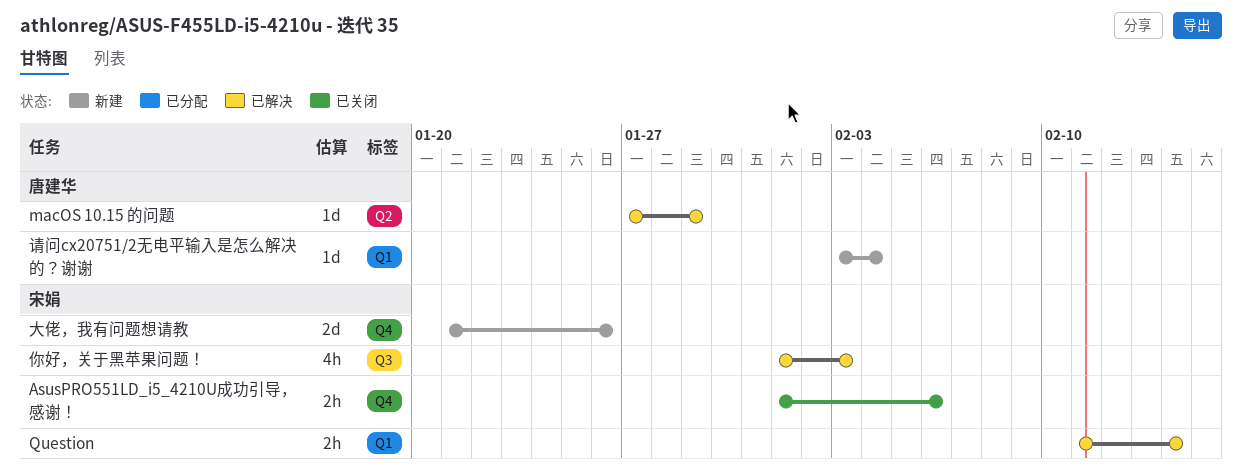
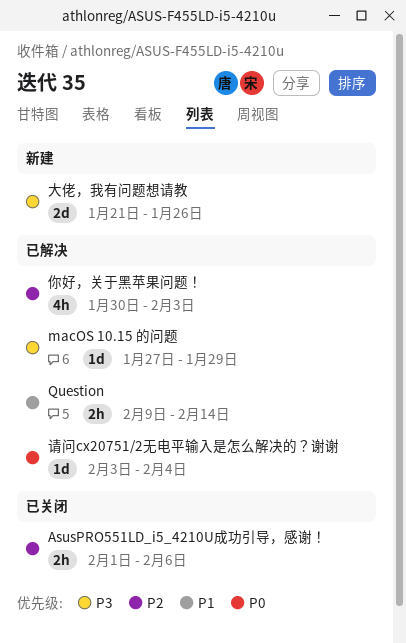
Question, start: Feb 11 -> Feb 9
你好，关于黑苹果问题！, start: Feb 1 -> Jan 30
请问cx20751/2无电平输入是怎么解决的？谢谢, status: 新建 -> 已解决

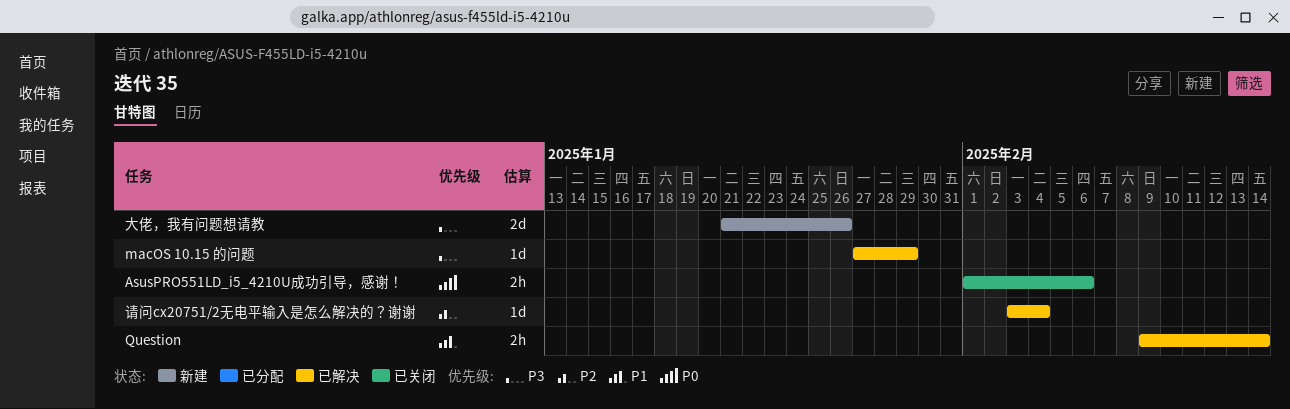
AsusPRO551LD_i5_4210U成功引导，感谢！, priority: P2 -> P0
你好，关于黑苹果问题！: present -> none
请问cx20751/2无电平输入是怎么解决的？谢谢, priority: P0 -> P2

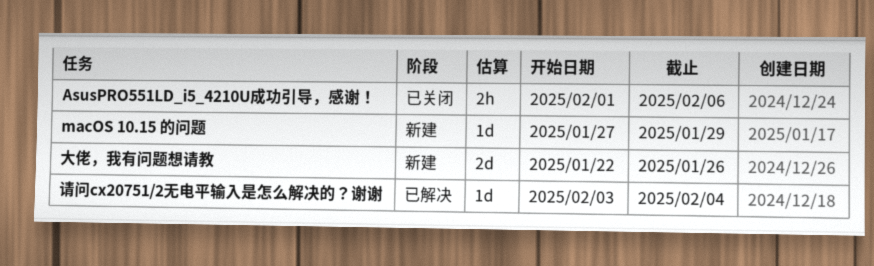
macOS 10.15 的问题, status: 已解决 -> 新建
Question: present -> none
大佬，我有问题想请教, start: Jan 21 -> Jan 22

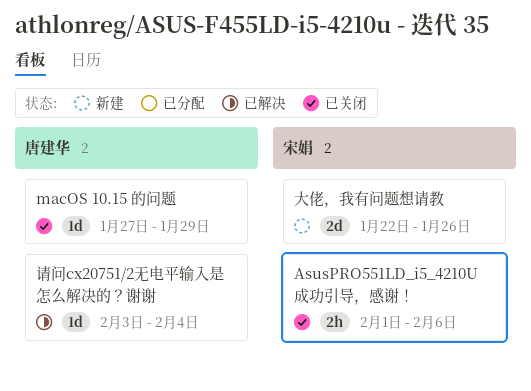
macOS 10.15 的问题, status: 新建 -> 已关闭

